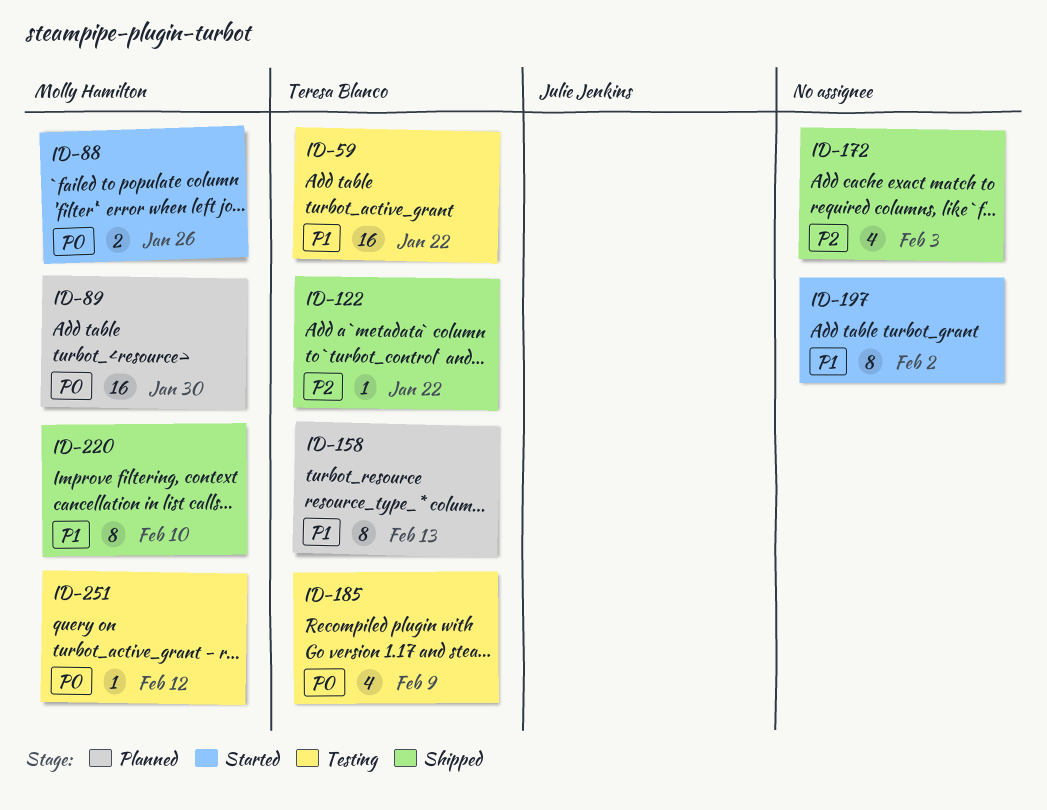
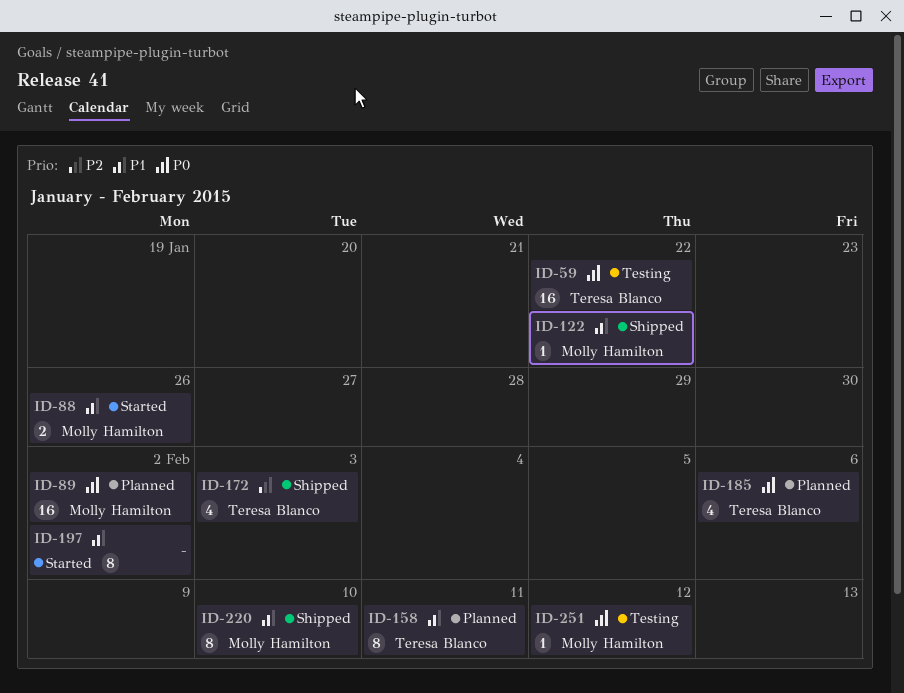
ID-59, priority: P1 -> P0
ID-88, priority: P0 -> P1
ID-89, due: Jan 30 -> Feb 2
ID-122, owner: Teresa Blanco -> Molly Hamilton
ID-122, priority: P2 -> P1
ID-158, due: Feb 13 -> Feb 11
ID-172, owner: none -> Teresa Blanco
ID-185, status: Testing -> Planned
ID-185, due: Feb 9 -> Feb 6

